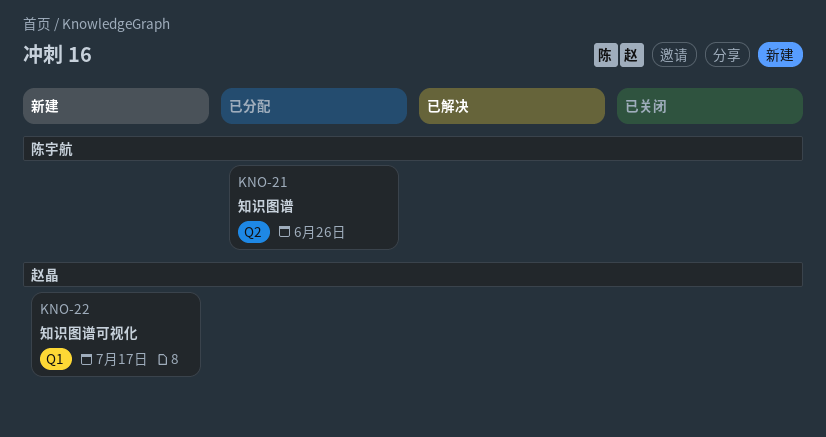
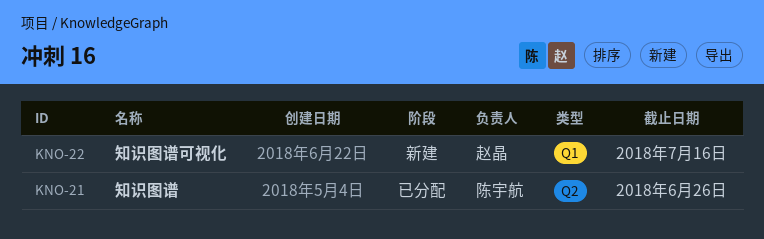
KNO-22, due: Jul 17 -> Jul 16

